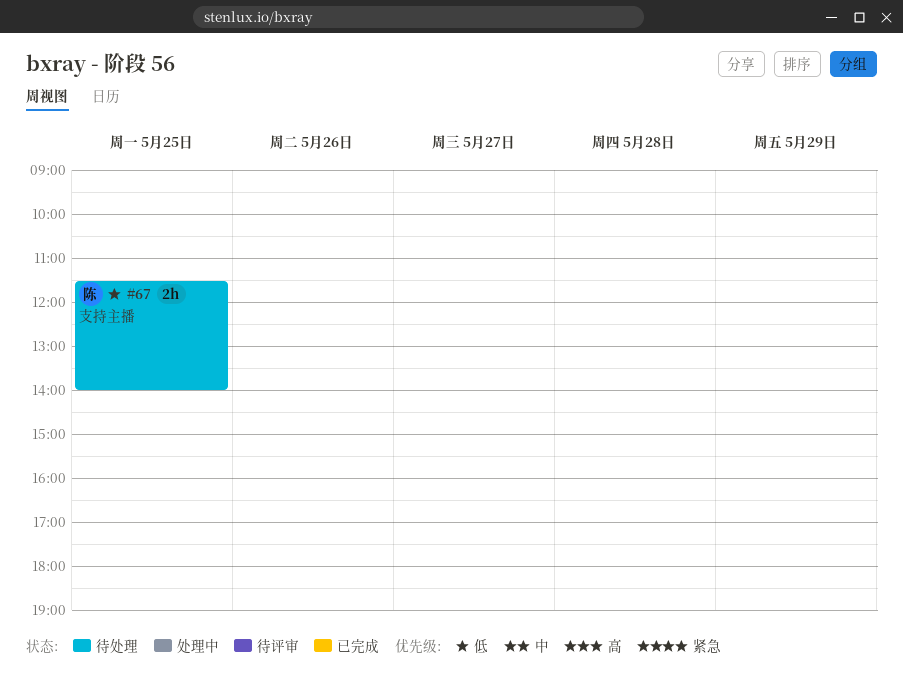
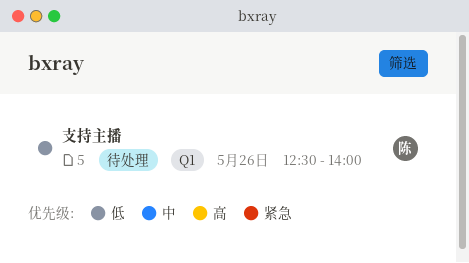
支持主播, day: May 25 -> May 26
支持主播, begins: 11:30 -> 12:30

